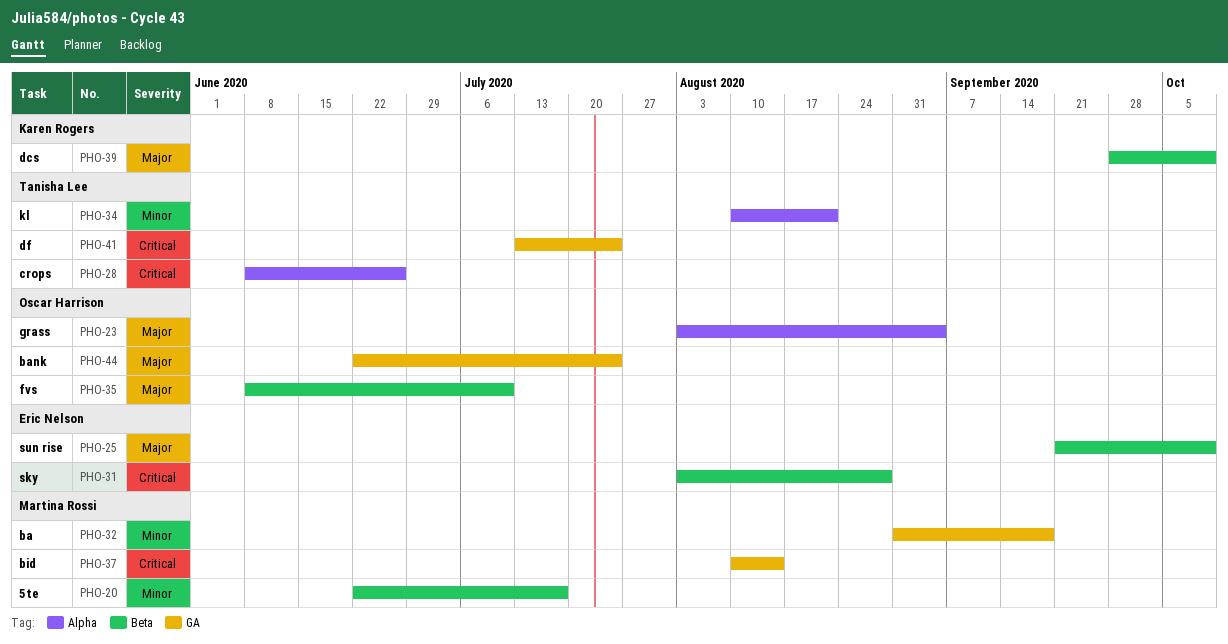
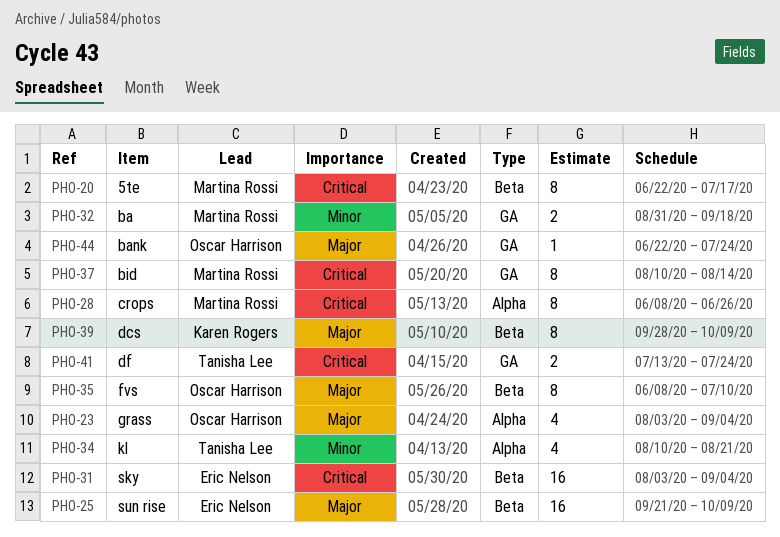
PHO-20, priority: Minor -> Critical
PHO-28, owner: Tanisha Lee -> Martina Rossi
PHO-31, due: Aug 28 -> Sep 4

